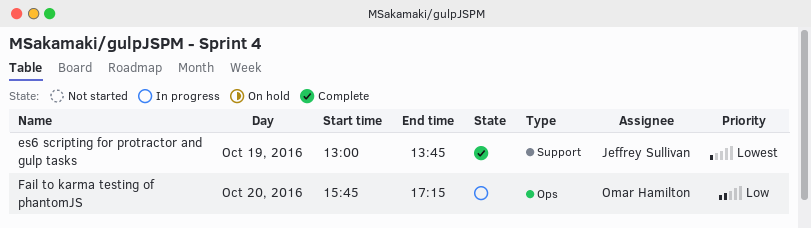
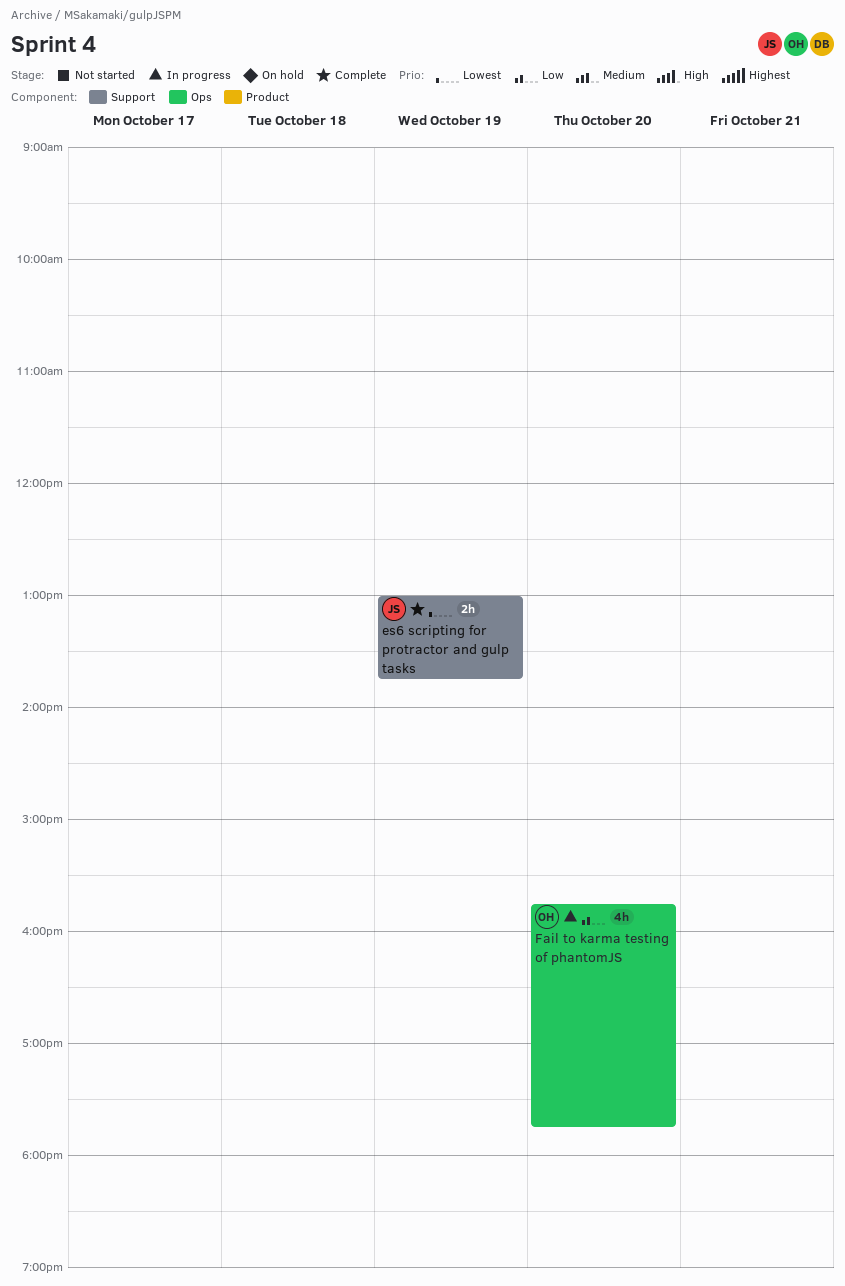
Fail to karma testing of phantomJS, ends: 17:15 -> 17:45

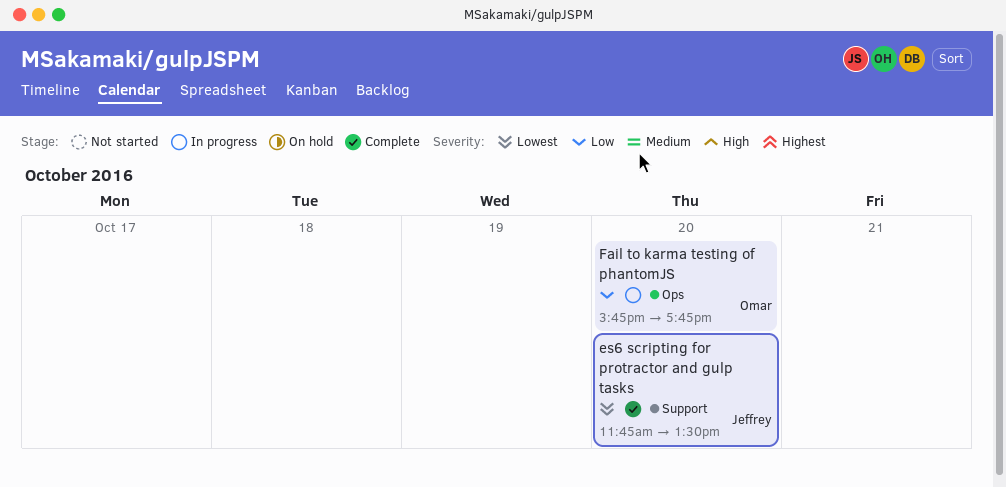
es6 scripting for protractor and gulp tasks, day: Oct 19 -> Oct 20
es6 scripting for protractor and gulp tasks, begins: 13:00 -> 11:45
es6 scripting for protractor and gulp tasks, ends: 13:45 -> 13:30

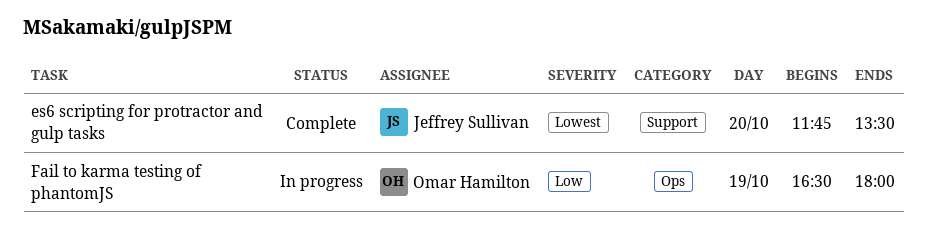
Fail to karma testing of phantomJS, day: Oct 20 -> Oct 19
Fail to karma testing of phantomJS, begins: 15:45 -> 16:30
Fail to karma testing of phantomJS, ends: 17:45 -> 18:00

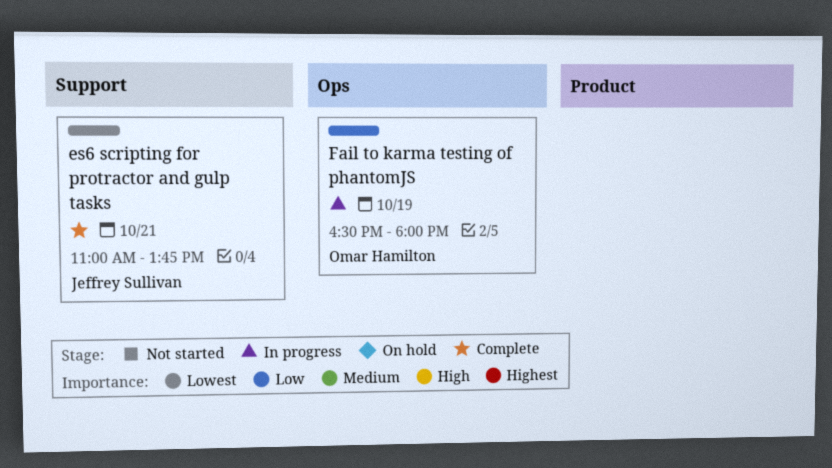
es6 scripting for protractor and gulp tasks, day: Oct 20 -> Oct 21
es6 scripting for protractor and gulp tasks, begins: 11:45 -> 11:00
es6 scripting for protractor and gulp tasks, ends: 13:30 -> 13:45

